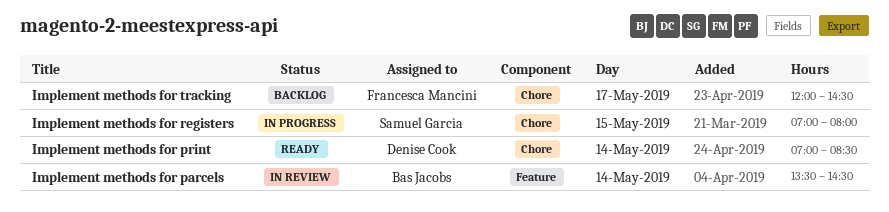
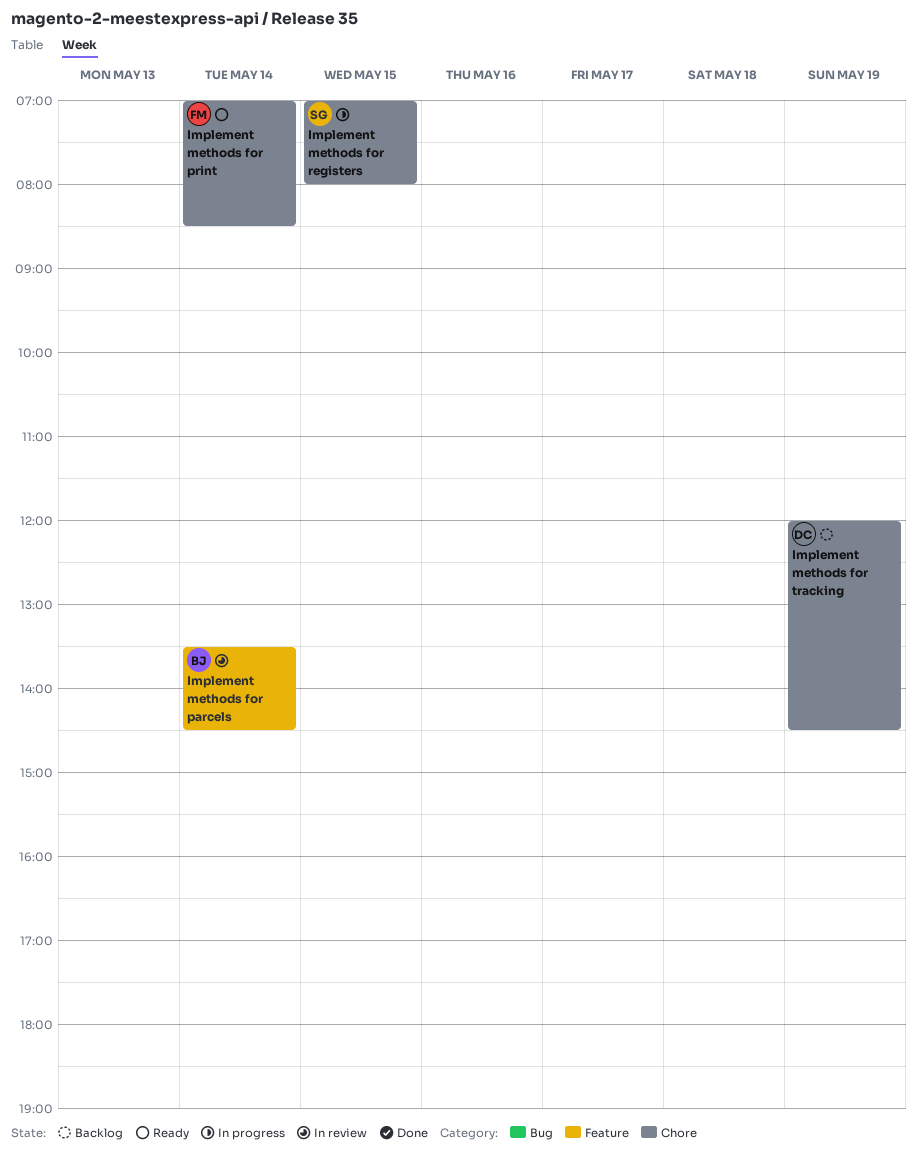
Implement methods for print, owner: Denise Cook -> Francesca Mancini
Implement methods for tracking, owner: Francesca Mancini -> Denise Cook
Implement methods for tracking, day: May 17 -> May 19

